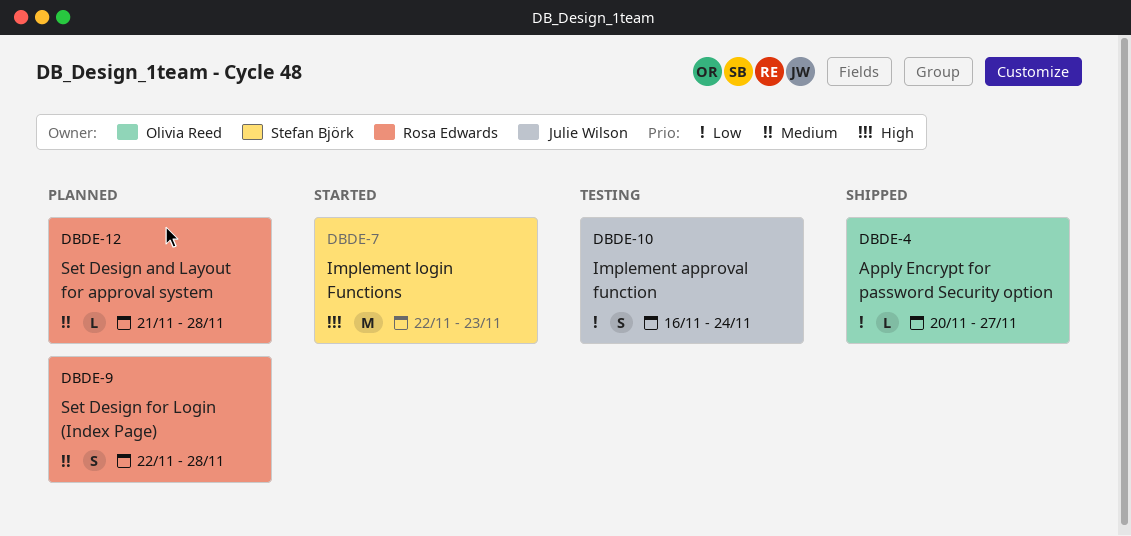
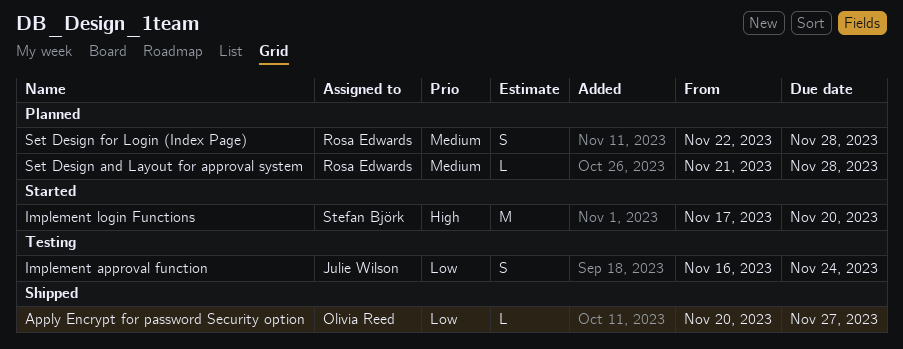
Implement login Functions, start: Nov 22 -> Nov 17
Implement login Functions, due: Nov 23 -> Nov 20

